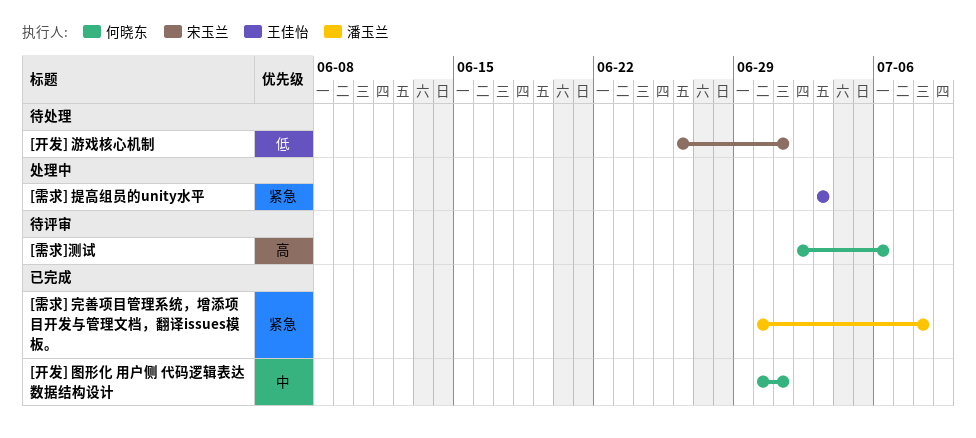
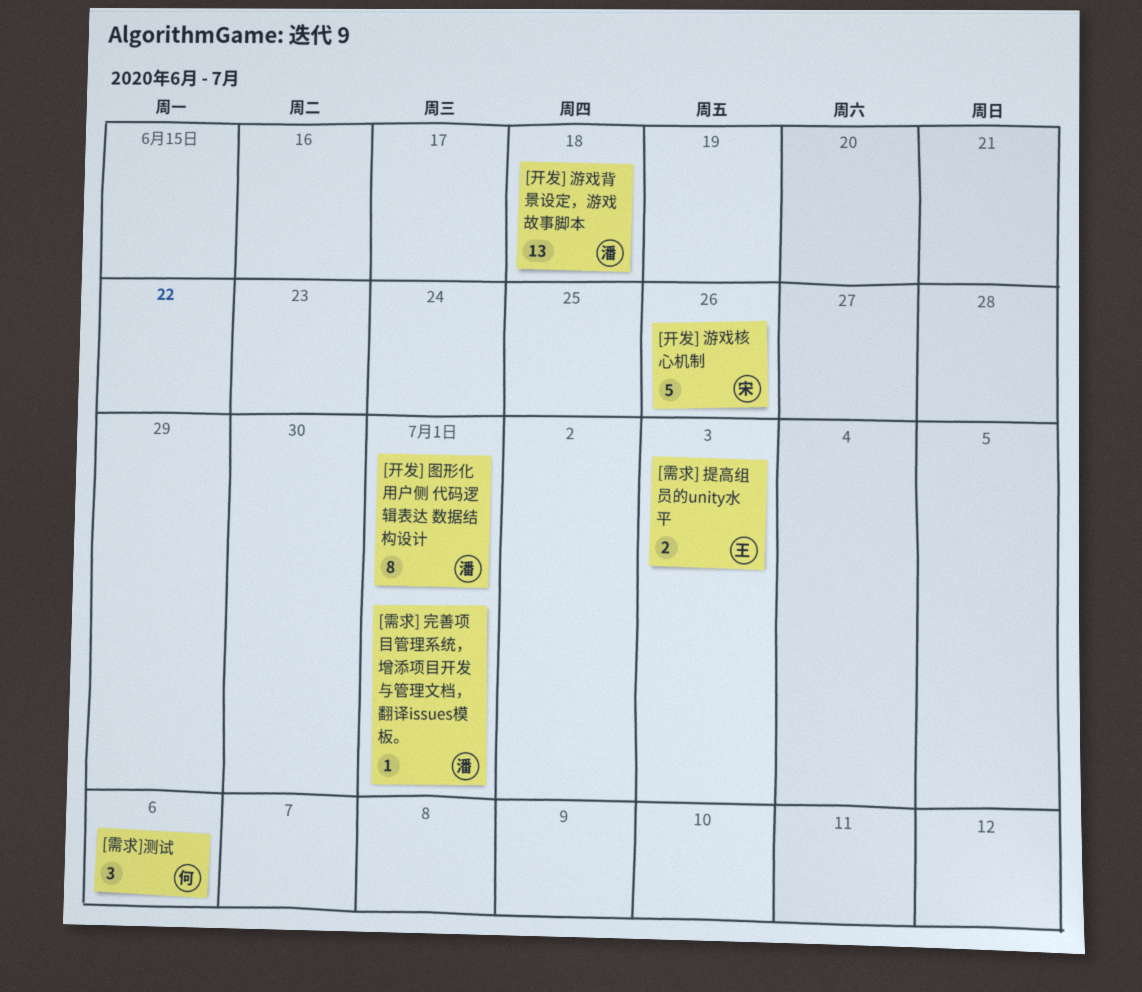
[开发] 图形化 用户侧 代码逻辑表达 数据结构设计, owner: 何晓东 -> 潘玉兰
[开发] 游戏核心机制, due: Jul 1 -> Jun 26
[开发] 游戏背景设定，游戏故事脚本: none -> present
[需求] 完善项目管理系统，增添项目开发与管理文档，翻译issues模板。, due: Jul 8 -> Jul 1

